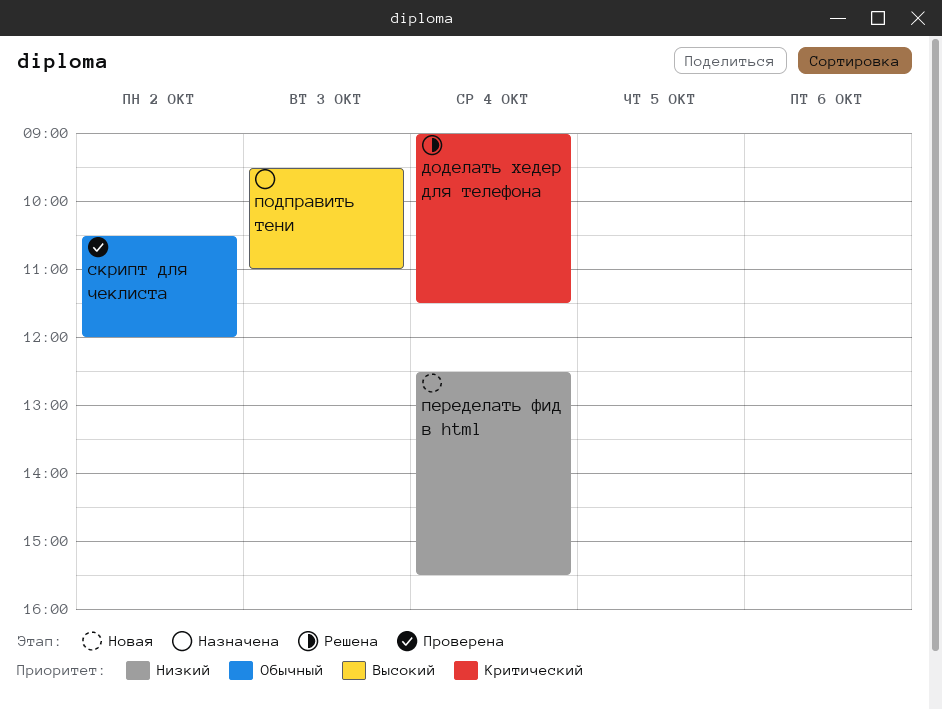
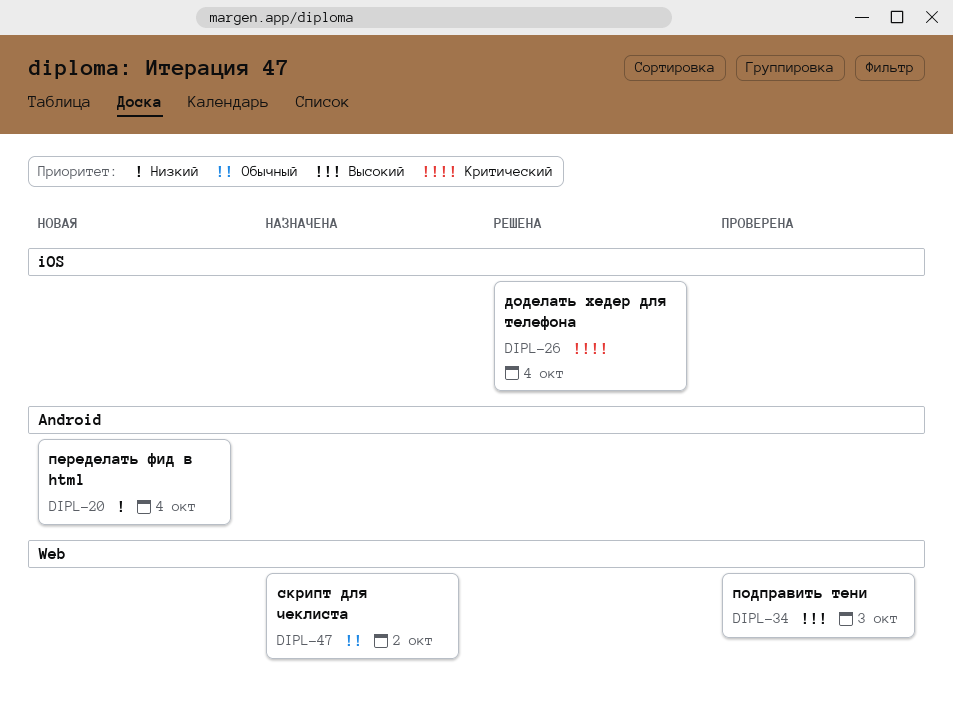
подправить тени, status: Назначена -> Проверена
скрипт для чеклиста, status: Проверена -> Назначена

